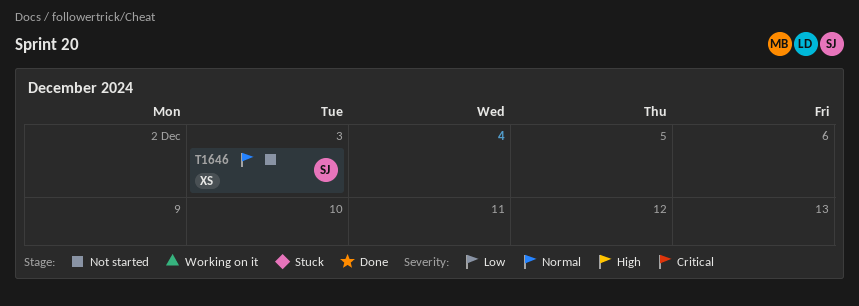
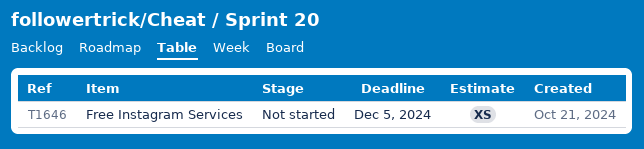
T1646, due: Dec 3 -> Dec 5

